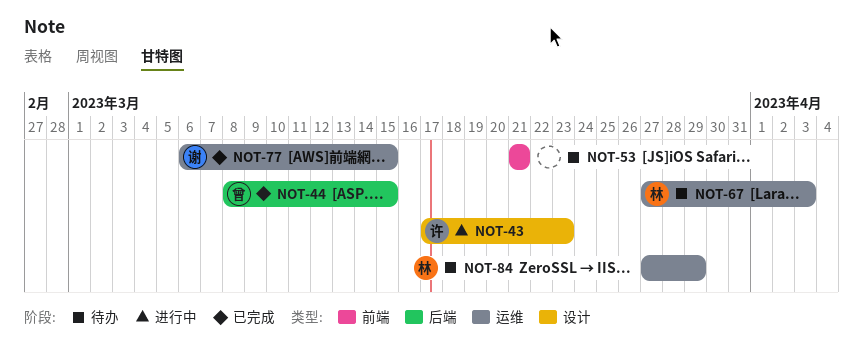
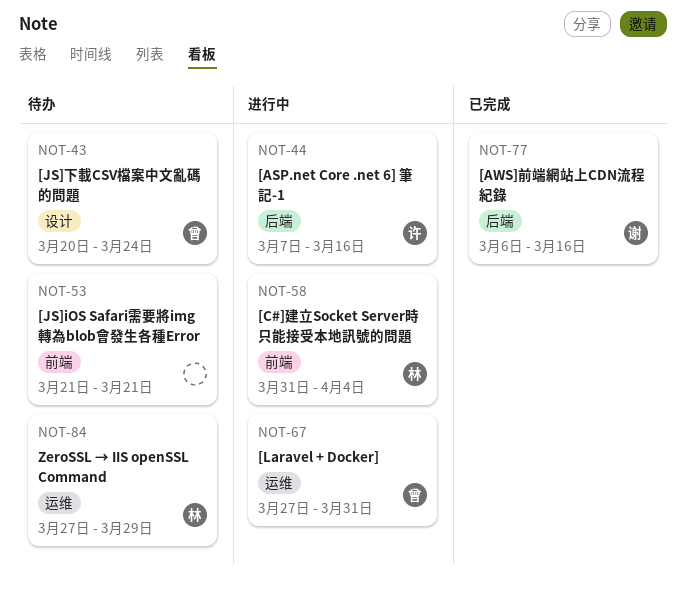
NOT-43, status: 进行中 -> 待办
NOT-43, owner: 许 -> 曾
NOT-43, start: Mar 17 -> Mar 20
NOT-43, due: Mar 23 -> Mar 24
NOT-44, status: 已完成 -> 进行中
NOT-44, owner: 曾 -> 许
NOT-44, start: Mar 8 -> Mar 7
NOT-44, due: Mar 15 -> Mar 16
NOT-58: none -> present
NOT-67, status: 待办 -> 进行中
NOT-67, owner: 林 -> 曾
NOT-67, due: Apr 3 -> Mar 31
NOT-77, label: 运维 -> 后端
NOT-77, due: Mar 15 -> Mar 16

